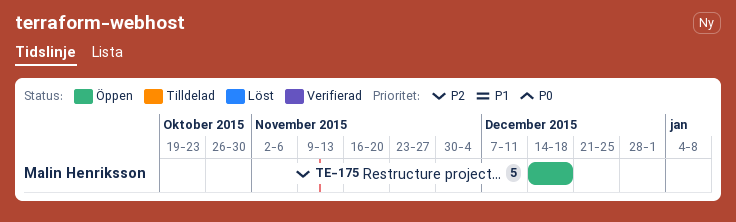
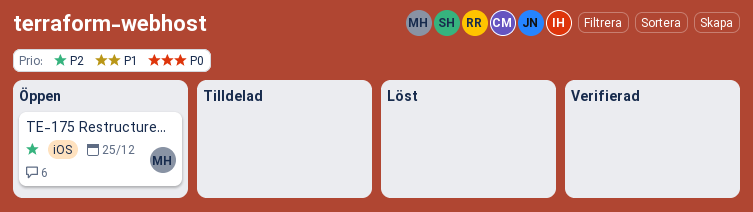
TE-175, due: Dec 18 -> Dec 25

